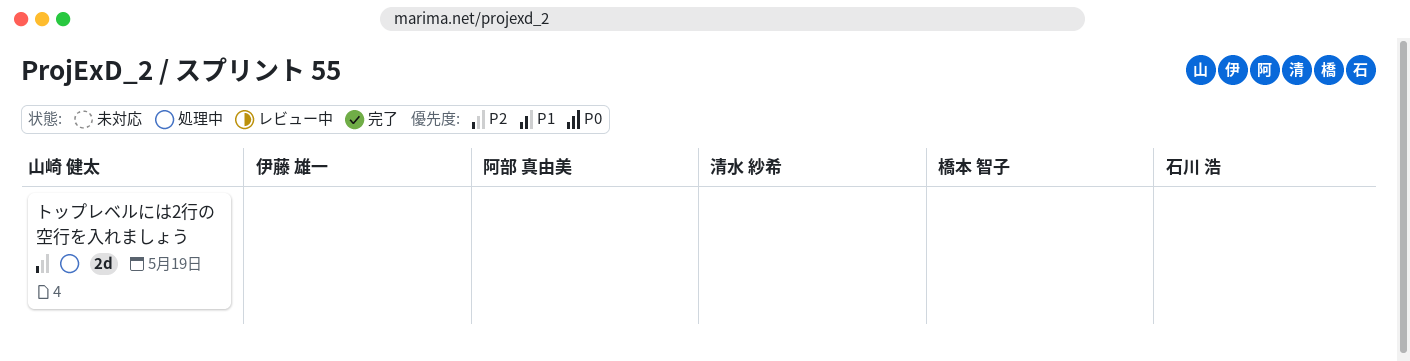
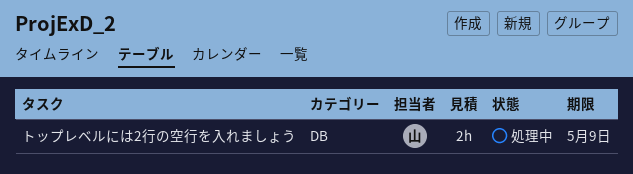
トップレベルには2行の空行を入れましょう, estimate: 2d -> 2h
トップレベルには2行の空行を入れましょう, due: May 19 -> May 9

